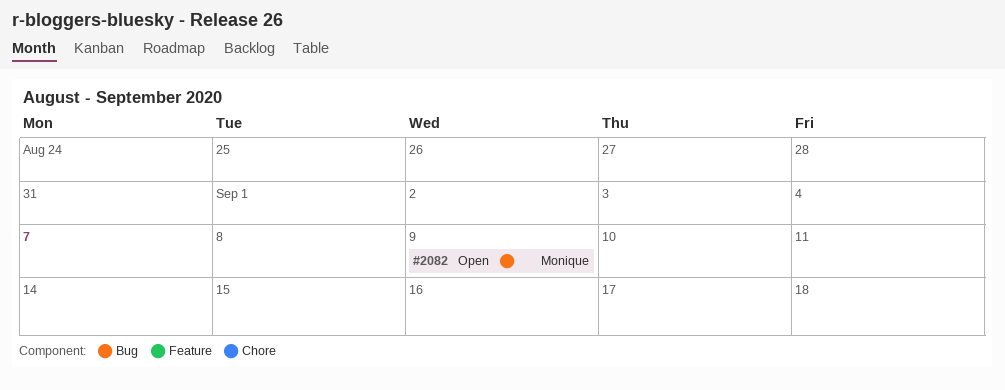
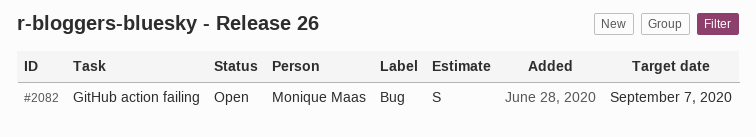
#2082, due: Sep 9 -> Sep 7

